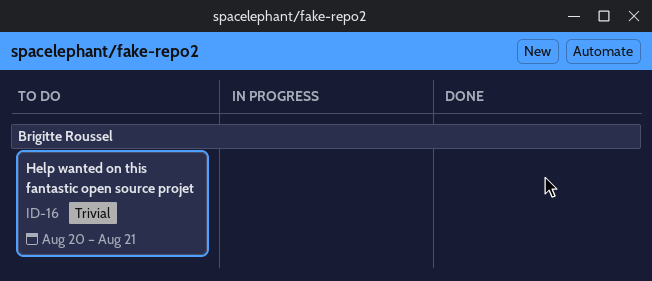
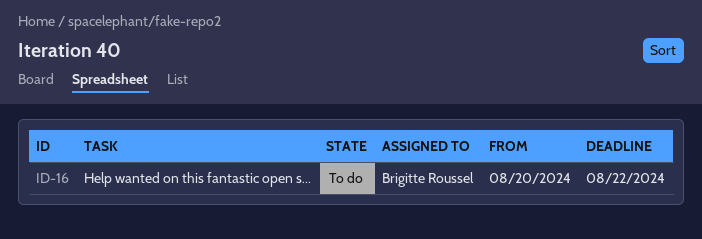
ID-16, due: Aug 21 -> Aug 22

